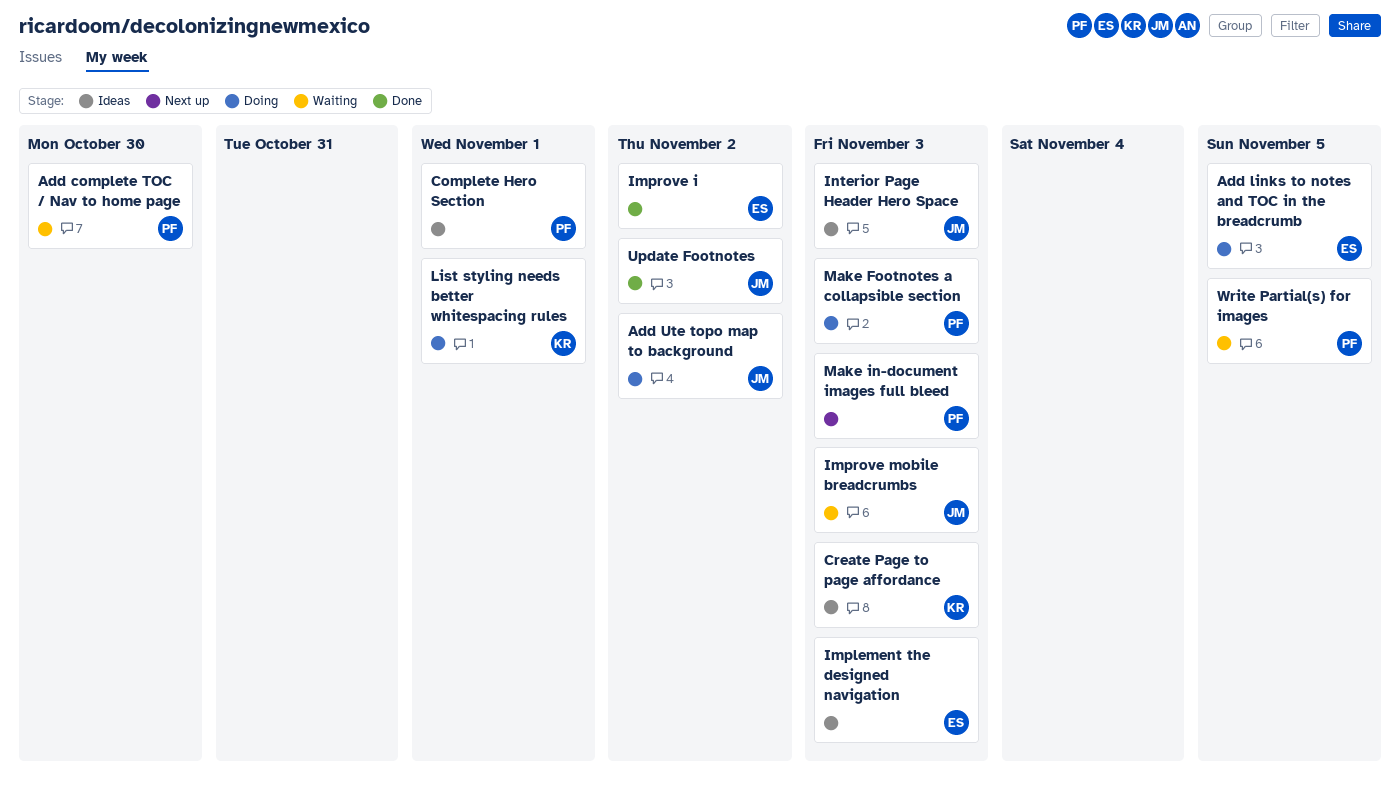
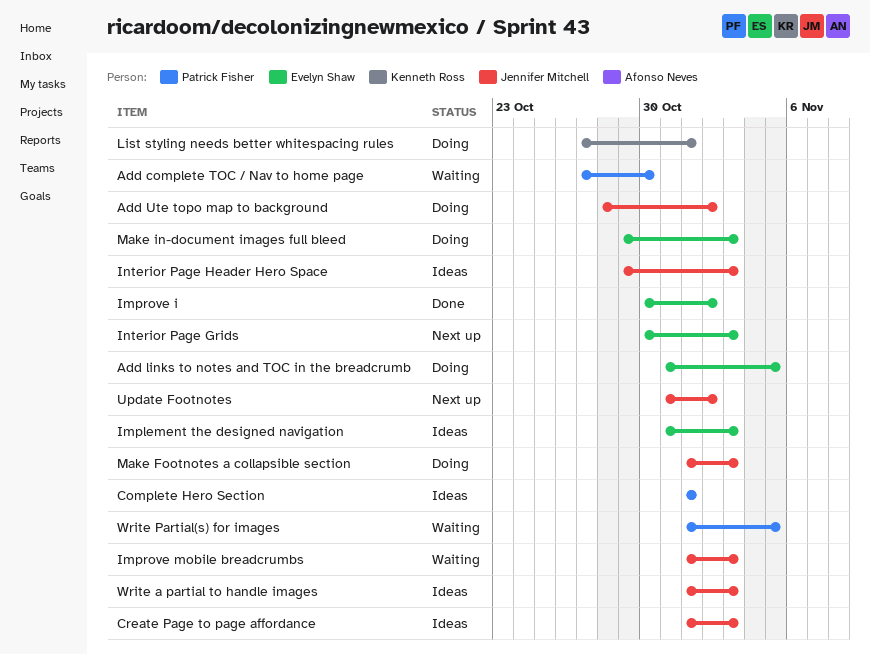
Create Page to page affordance, owner: Kenneth Ross -> Jennifer Mitchell
Interior Page Grids: none -> present
Make Footnotes a collapsible section, owner: Patrick Fisher -> Jennifer Mitchell
Make in-document images full bleed, status: Next up -> Doing
Make in-document images full bleed, owner: Patrick Fisher -> Evelyn Shaw
Update Footnotes, status: Done -> Next up
Write a partial to handle images: none -> present

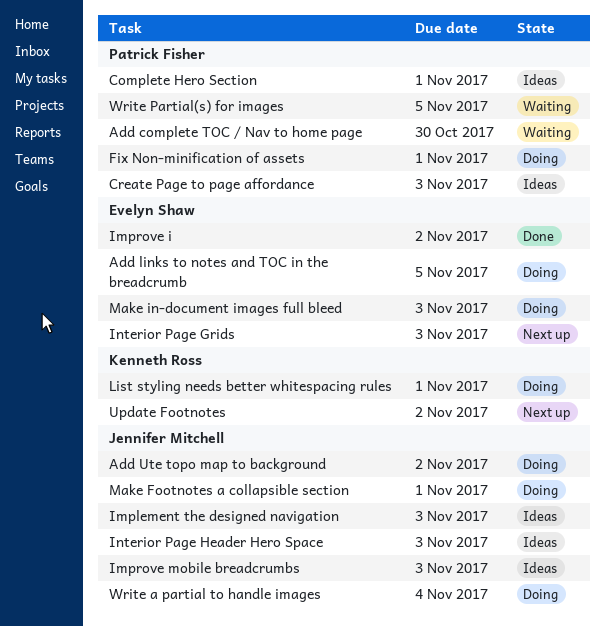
Create Page to page affordance, owner: Jennifer Mitchell -> Patrick Fisher
Fix Non-minification of assets: none -> present
Implement the designed navigation, owner: Evelyn Shaw -> Jennifer Mitchell
Improve mobile breadcrumbs, status: Waiting -> Ideas
Make Footnotes a collapsible section, due: Nov 3 -> Nov 1
Update Footnotes, owner: Jennifer Mitchell -> Kenneth Ross
Write a partial to handle images, status: Ideas -> Doing
Write a partial to handle images, due: Nov 3 -> Nov 4

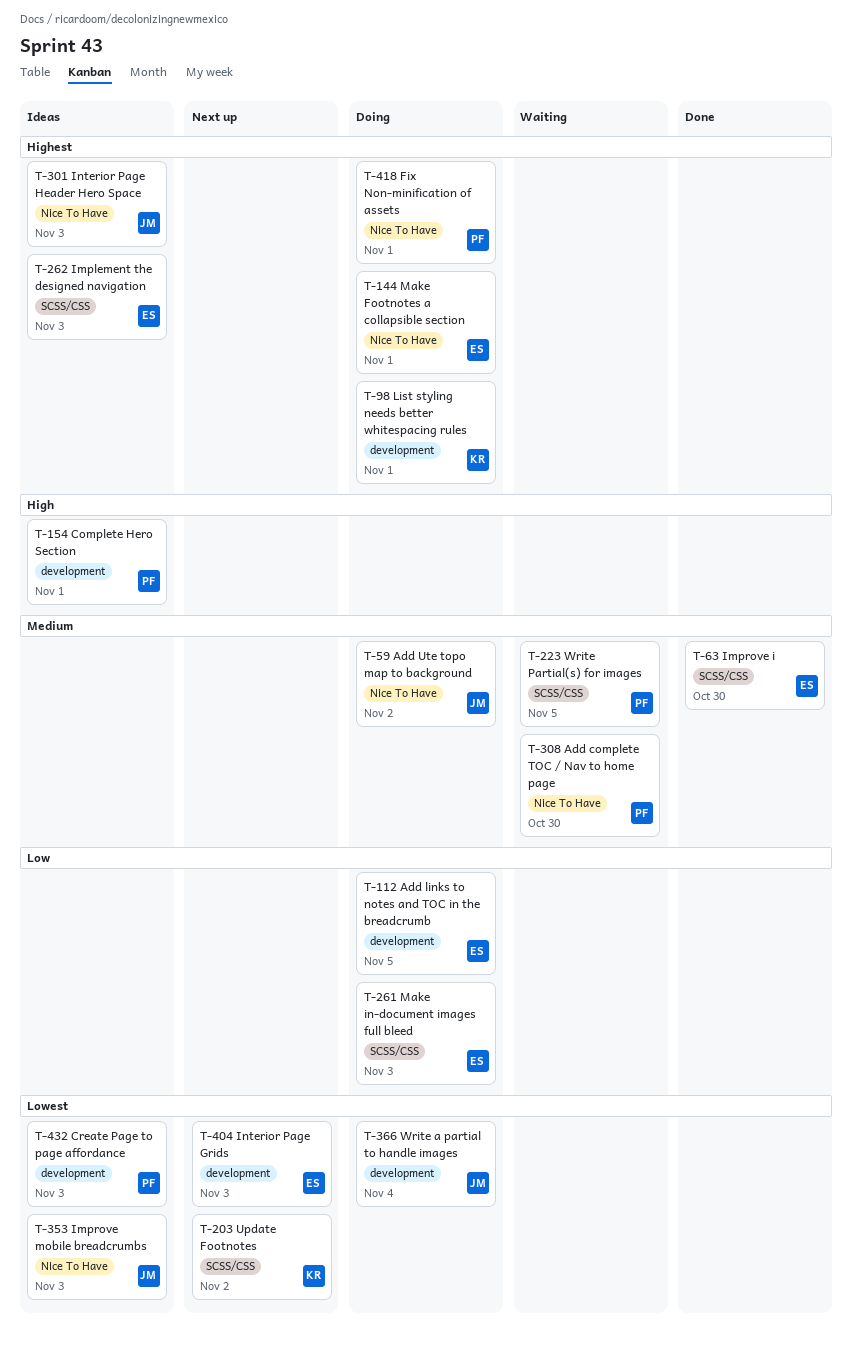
Implement the designed navigation, owner: Jennifer Mitchell -> Evelyn Shaw
Improve i, due: Nov 2 -> Oct 30
Make Footnotes a collapsible section, owner: Jennifer Mitchell -> Evelyn Shaw

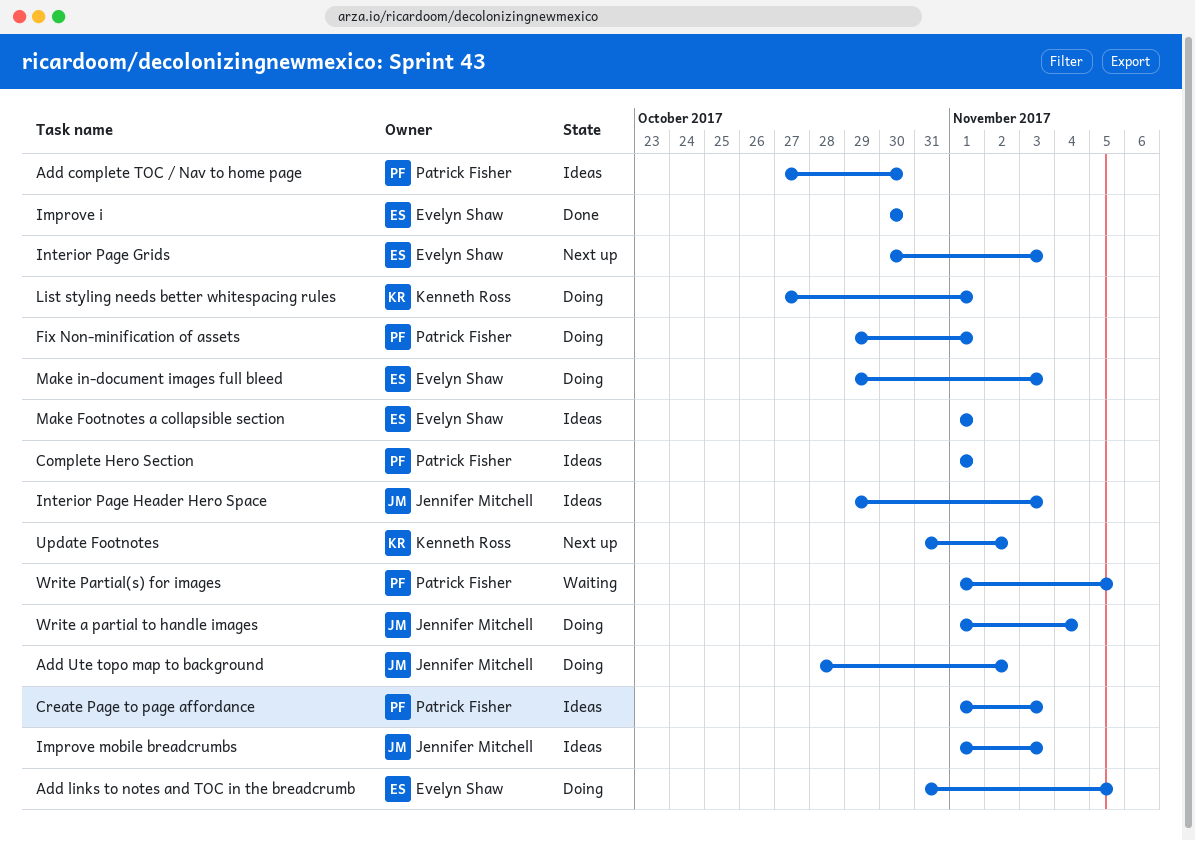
Add complete TOC / Nav to home page, status: Waiting -> Ideas
Implement the designed navigation: present -> none
Make Footnotes a collapsible section, status: Doing -> Ideas

